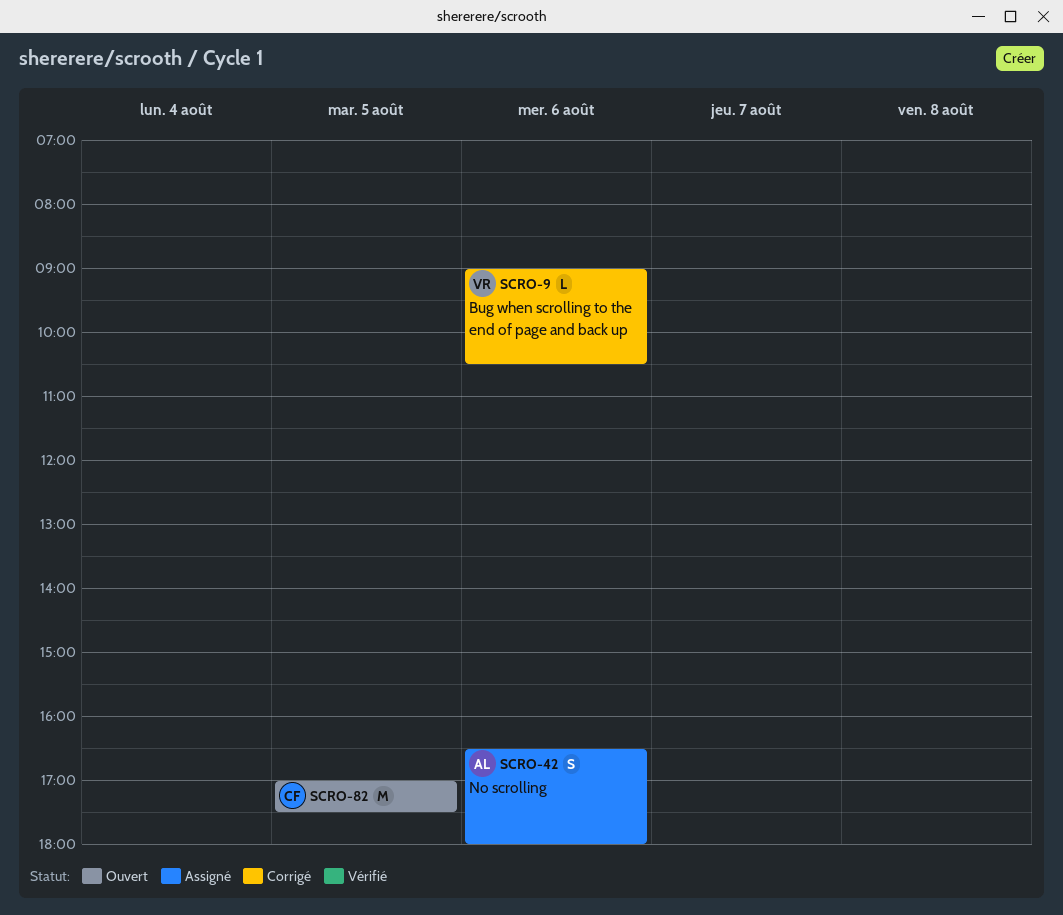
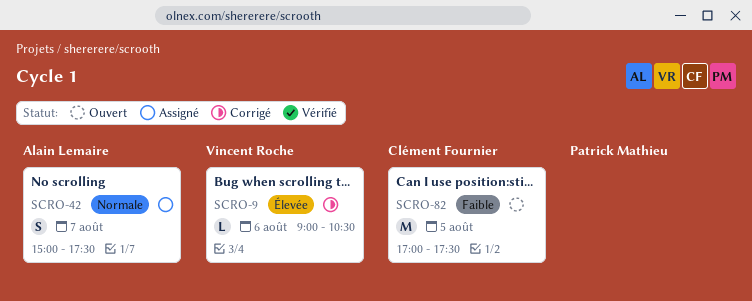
SCRO-42, day: Aug 6 -> Aug 7
SCRO-42, begins: 16:30 -> 15:00
SCRO-42, ends: 18:00 -> 17:30

